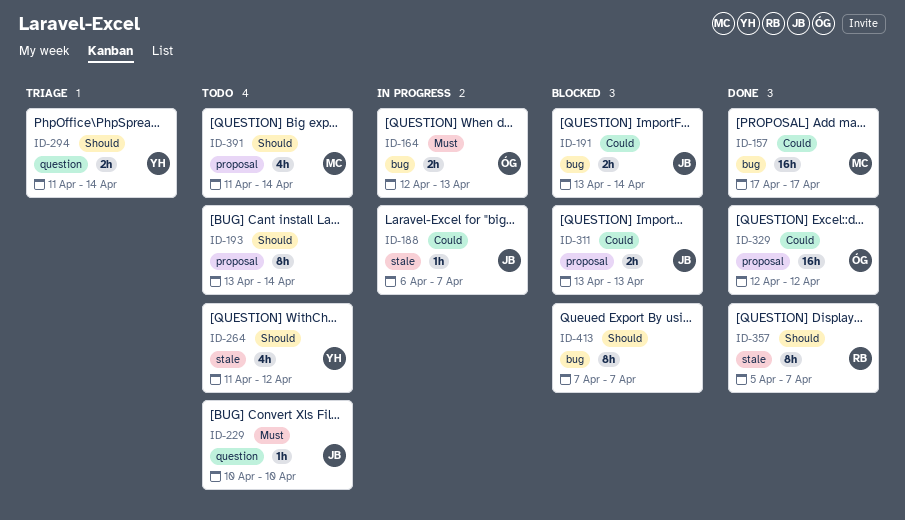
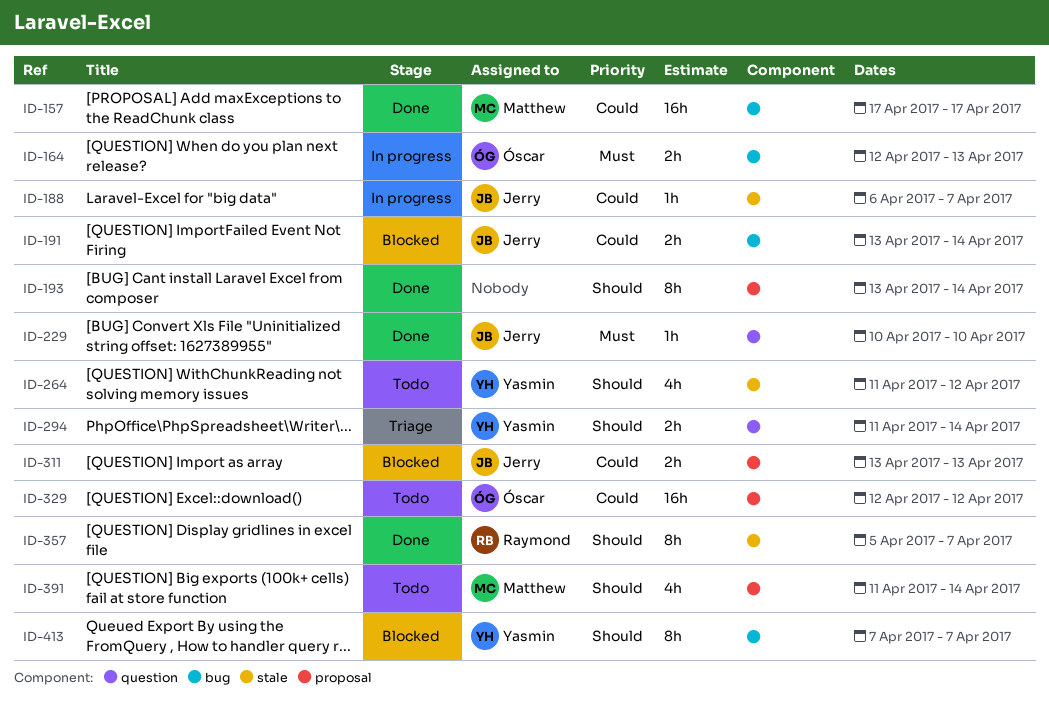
ID-193, status: Todo -> Done
ID-229, status: Todo -> Done
ID-329, status: Done -> Todo
ID-413, owner: none -> Yasmin

